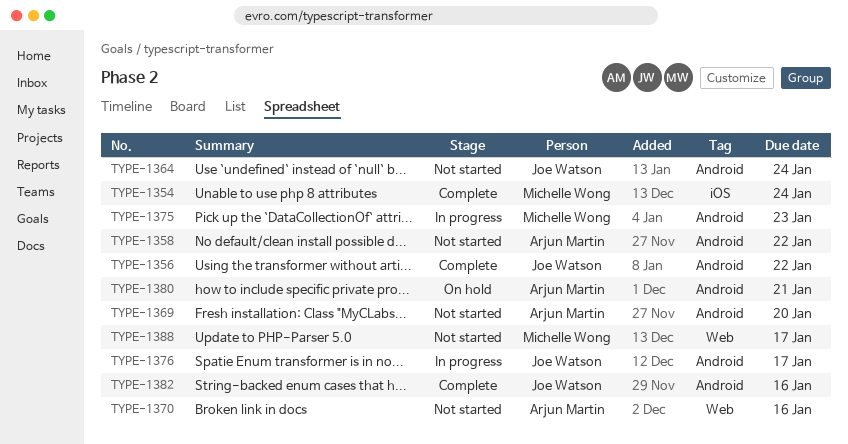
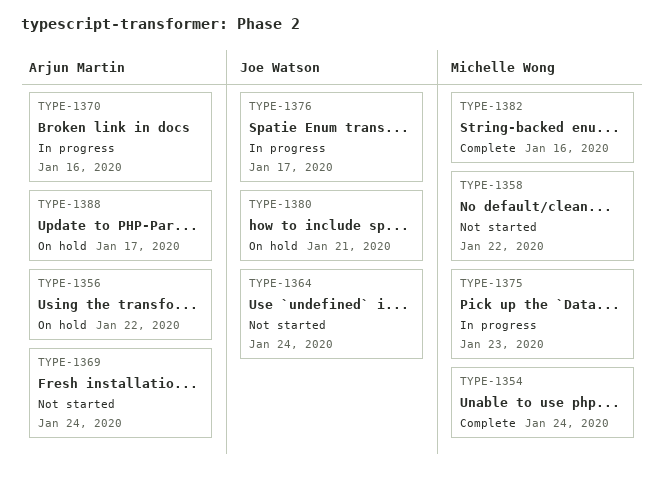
TYPE-1356, status: Complete -> On hold
TYPE-1356, owner: Joe Watson -> Arjun Martin
TYPE-1358, owner: Arjun Martin -> Michelle Wong
TYPE-1369, due: Jan 20 -> Jan 24
TYPE-1370, status: Not started -> In progress
TYPE-1380, owner: Arjun Martin -> Joe Watson
TYPE-1382, owner: Joe Watson -> Michelle Wong
TYPE-1388, status: Not started -> On hold
TYPE-1388, owner: Michelle Wong -> Arjun Martin

